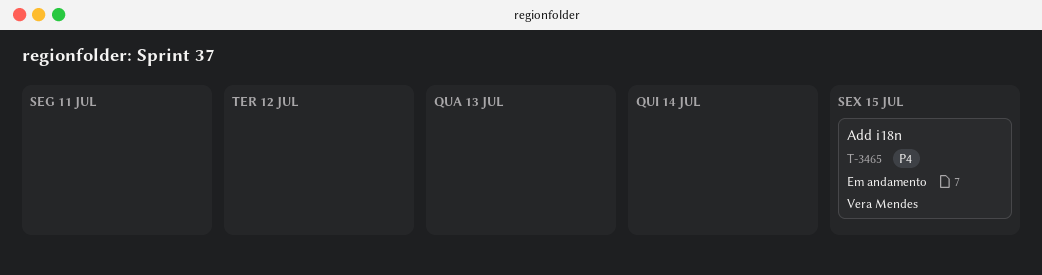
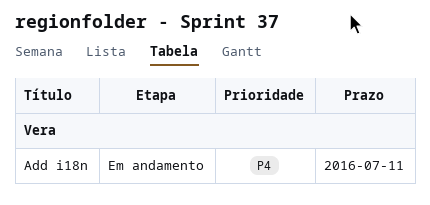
Add i18n, due: Jul 15 -> Jul 11

